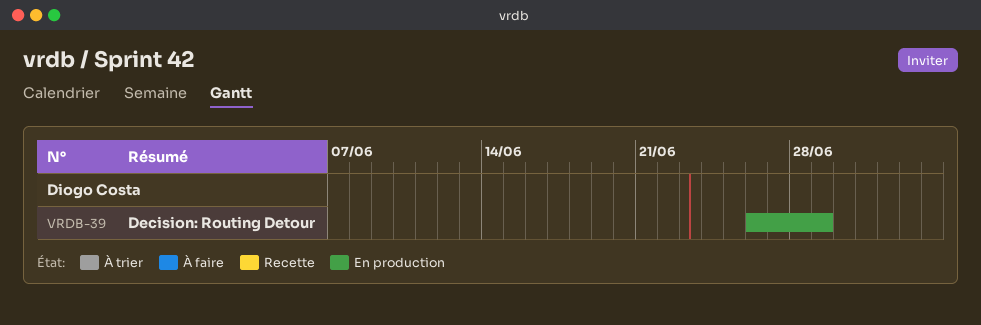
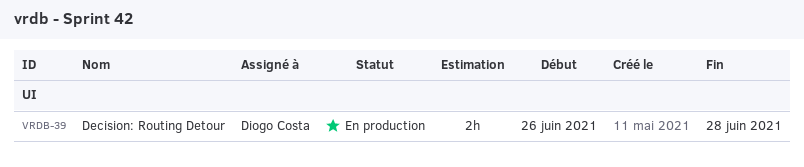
VRDB-39, due: Jun 29 -> Jun 28

